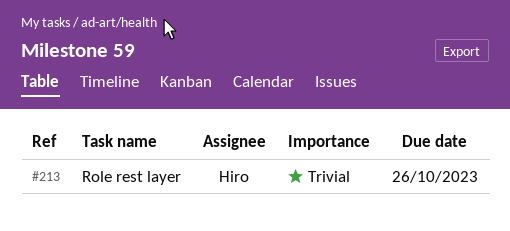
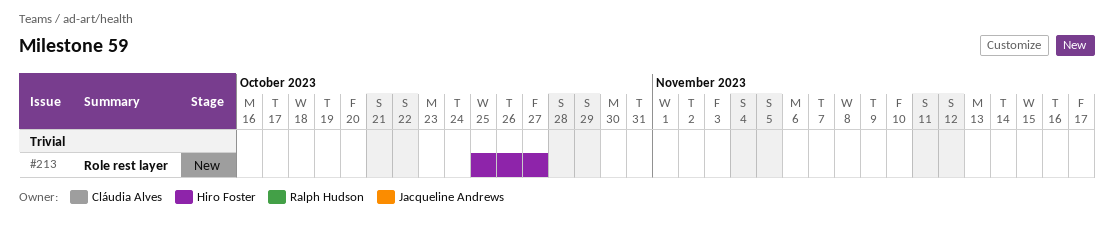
#213, due: Oct 26 -> Oct 27

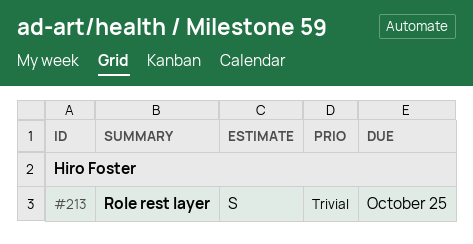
#213, due: Oct 27 -> Oct 25

